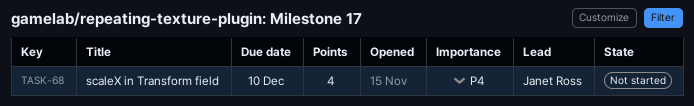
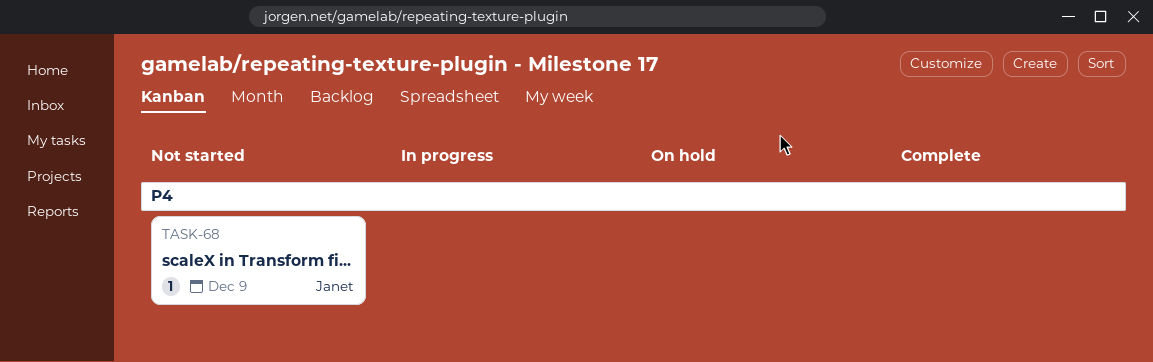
TASK-68, estimate: 4 -> 1
TASK-68, due: Dec 10 -> Dec 9

